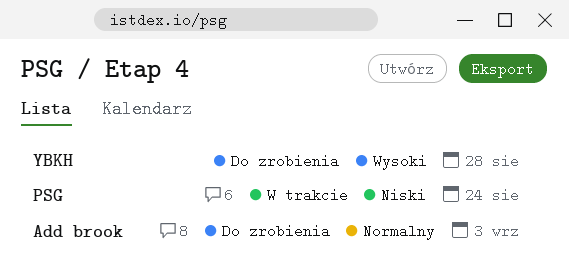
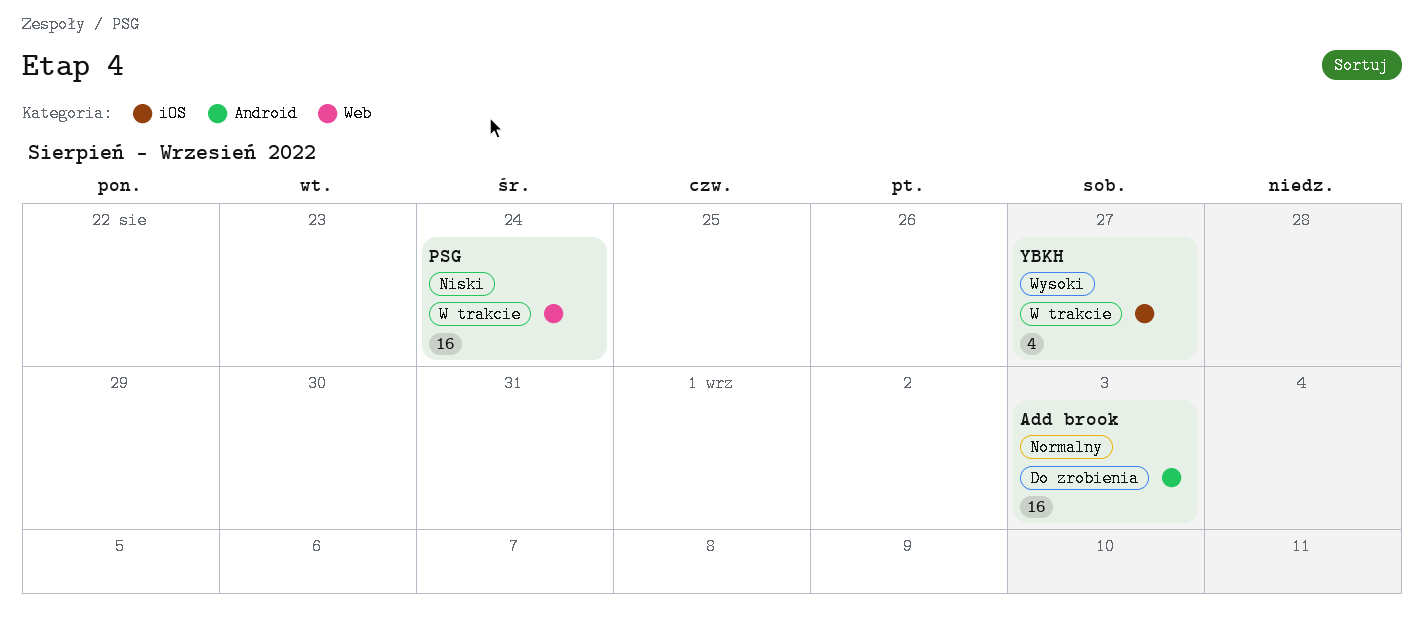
YBKH, status: Do zrobienia -> W trakcie
YBKH, due: Aug 28 -> Aug 27

